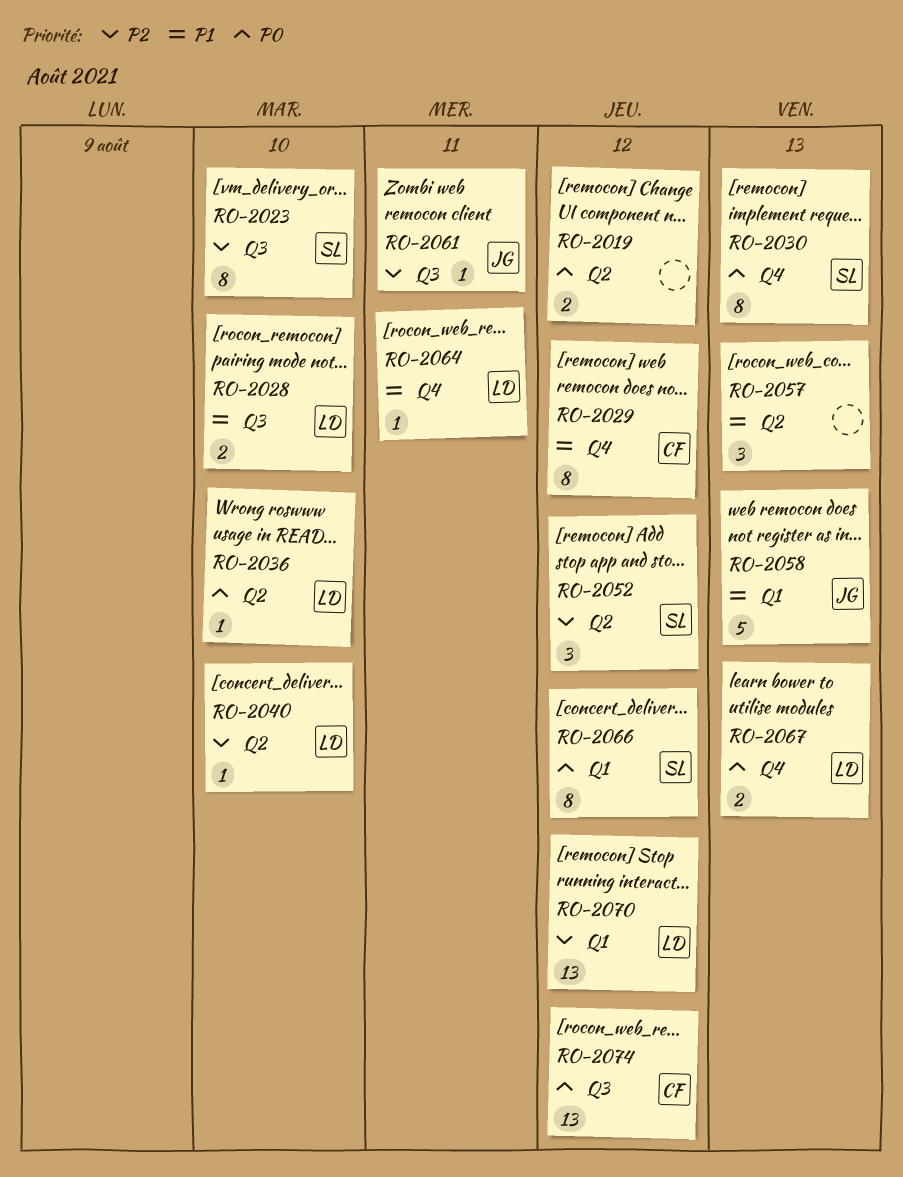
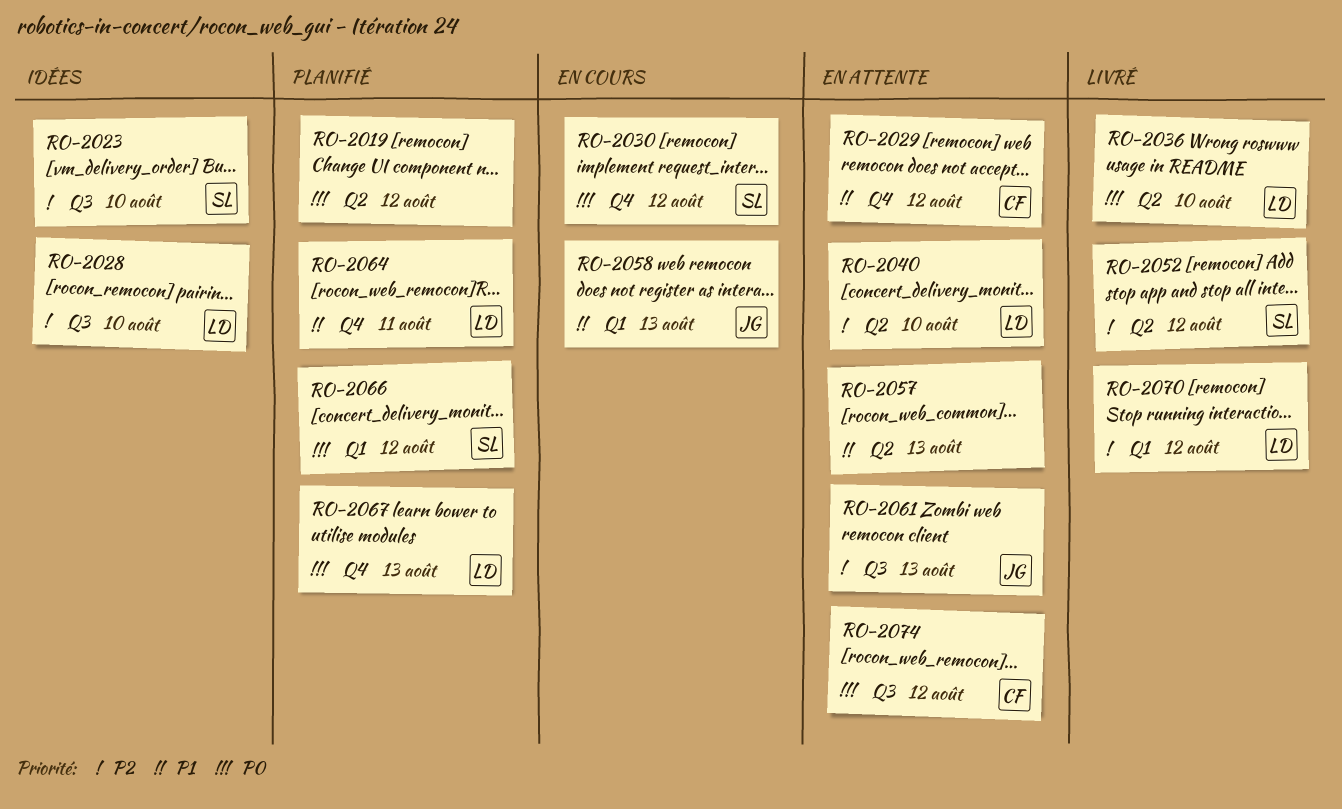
RO-2028, priority: P1 -> P2
RO-2030, due: Aug 13 -> Aug 12
RO-2061, due: Aug 11 -> Aug 13

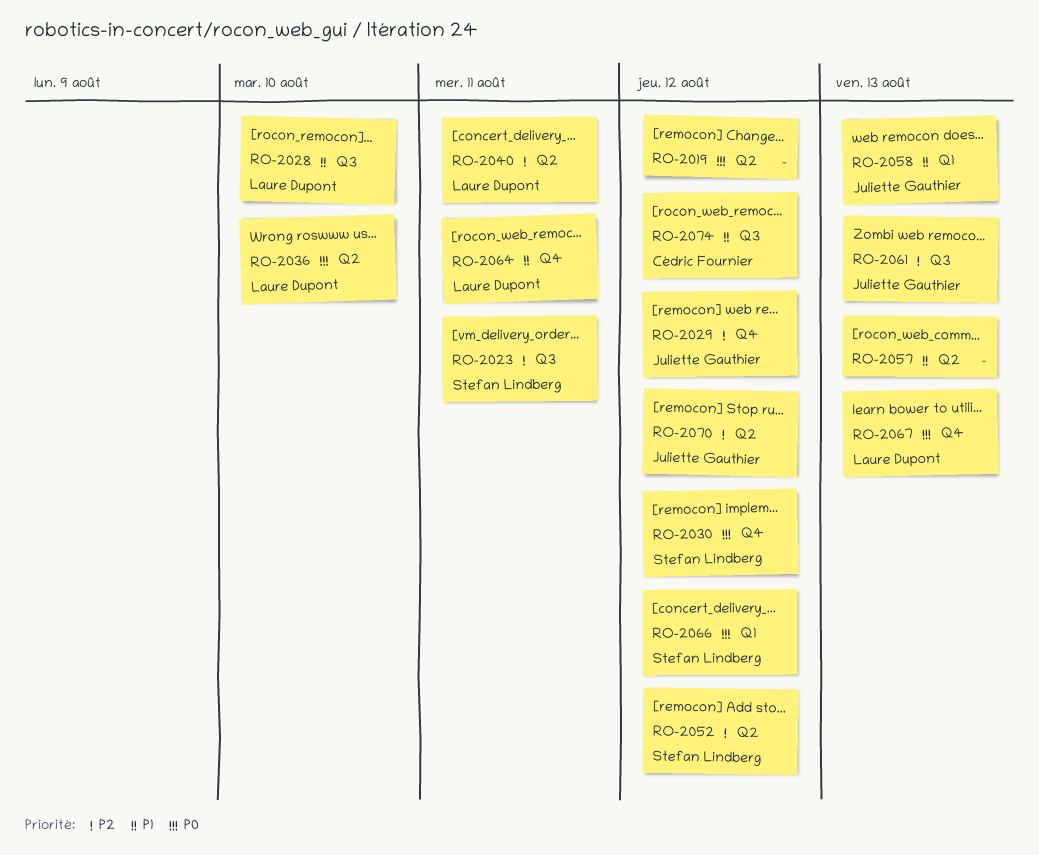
RO-2023, due: Aug 10 -> Aug 11
RO-2028, priority: P2 -> P1
RO-2029, owner: Cédric Fournier -> Juliette Gauthier
RO-2029, priority: P1 -> P2
RO-2040, due: Aug 10 -> Aug 11
RO-2070, owner: Laure Dupont -> Juliette Gauthier
RO-2070, label: Q1 -> Q2
RO-2074, priority: P0 -> P1

